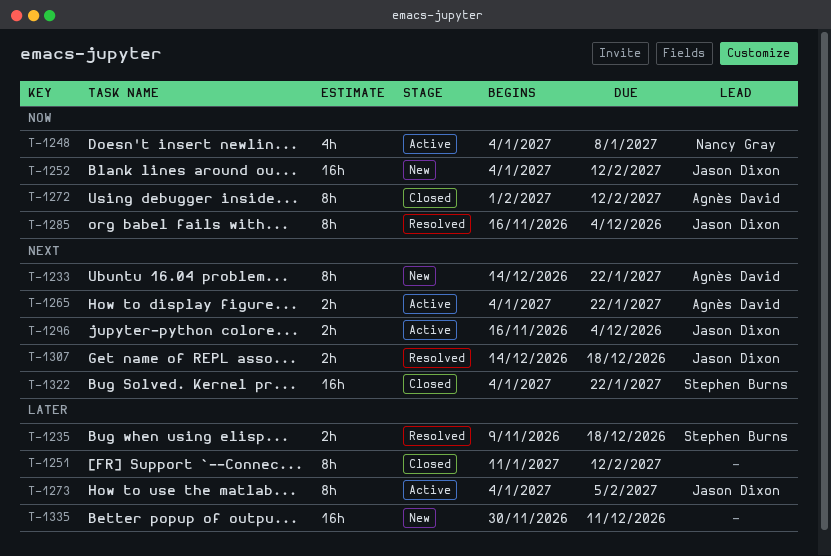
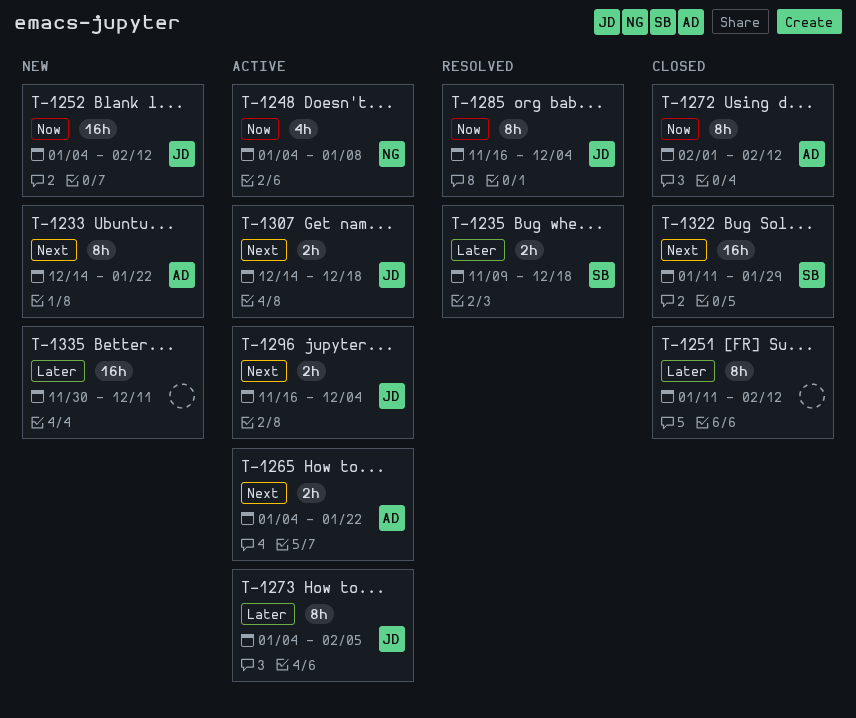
T-1307, status: Resolved -> Active
T-1322, start: Jan 4 -> Jan 11
T-1322, due: Jan 22 -> Jan 29

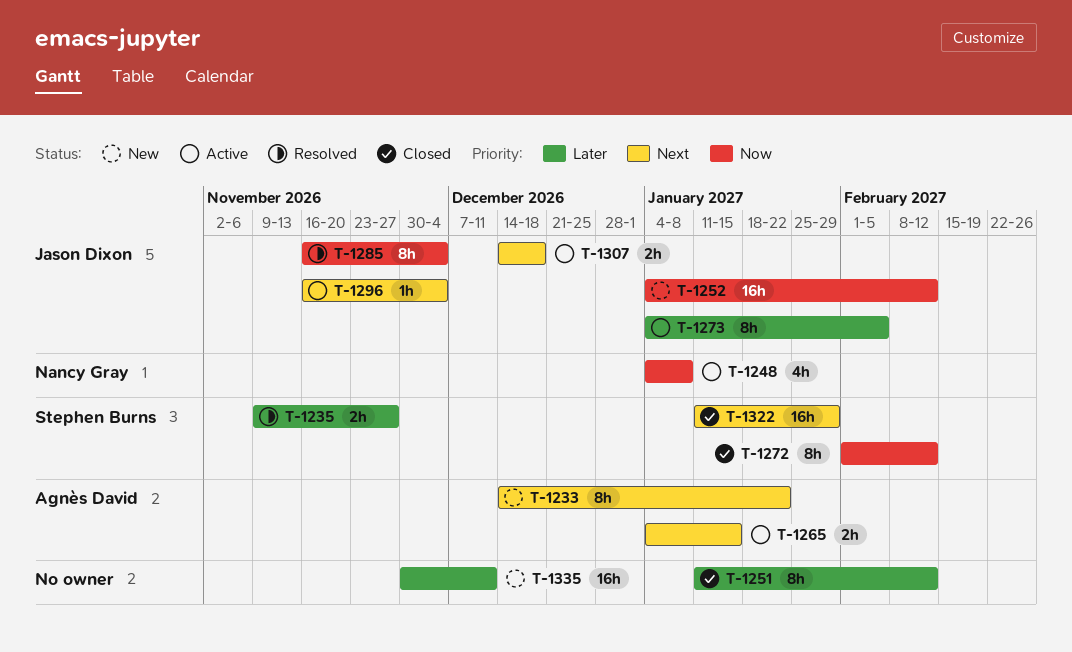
T-1235, due: Dec 18 -> Nov 27
T-1265, due: Jan 22 -> Jan 15
T-1272, owner: Agnès David -> Stephen Burns
T-1296, estimate: 2h -> 1h

